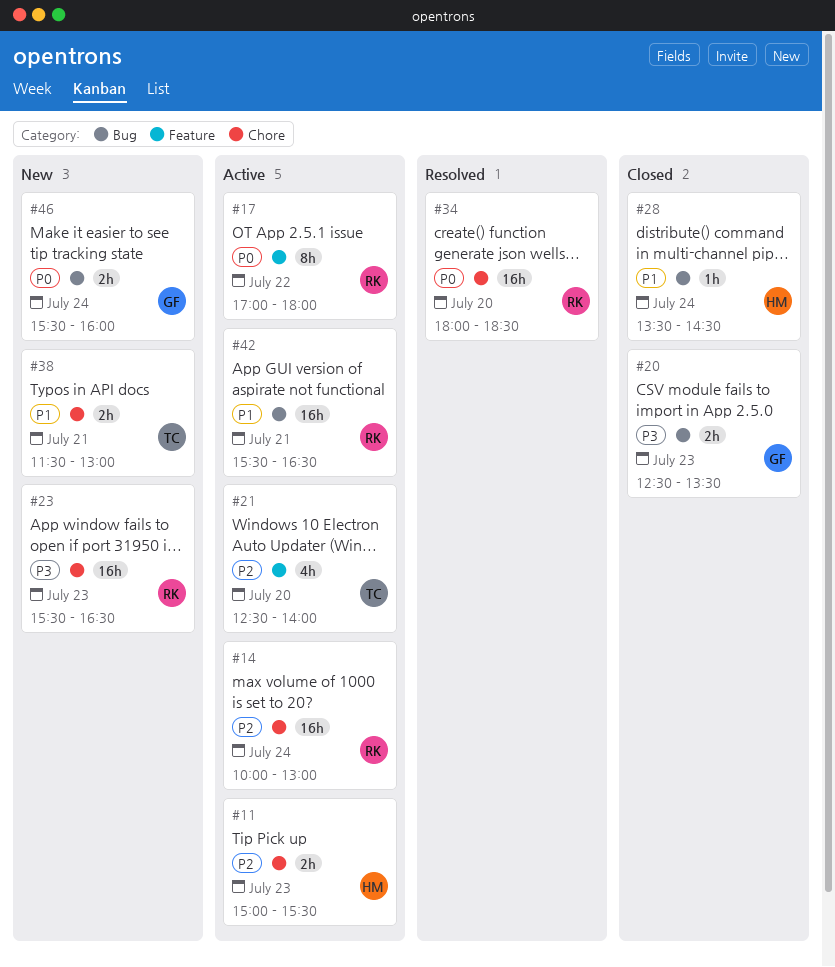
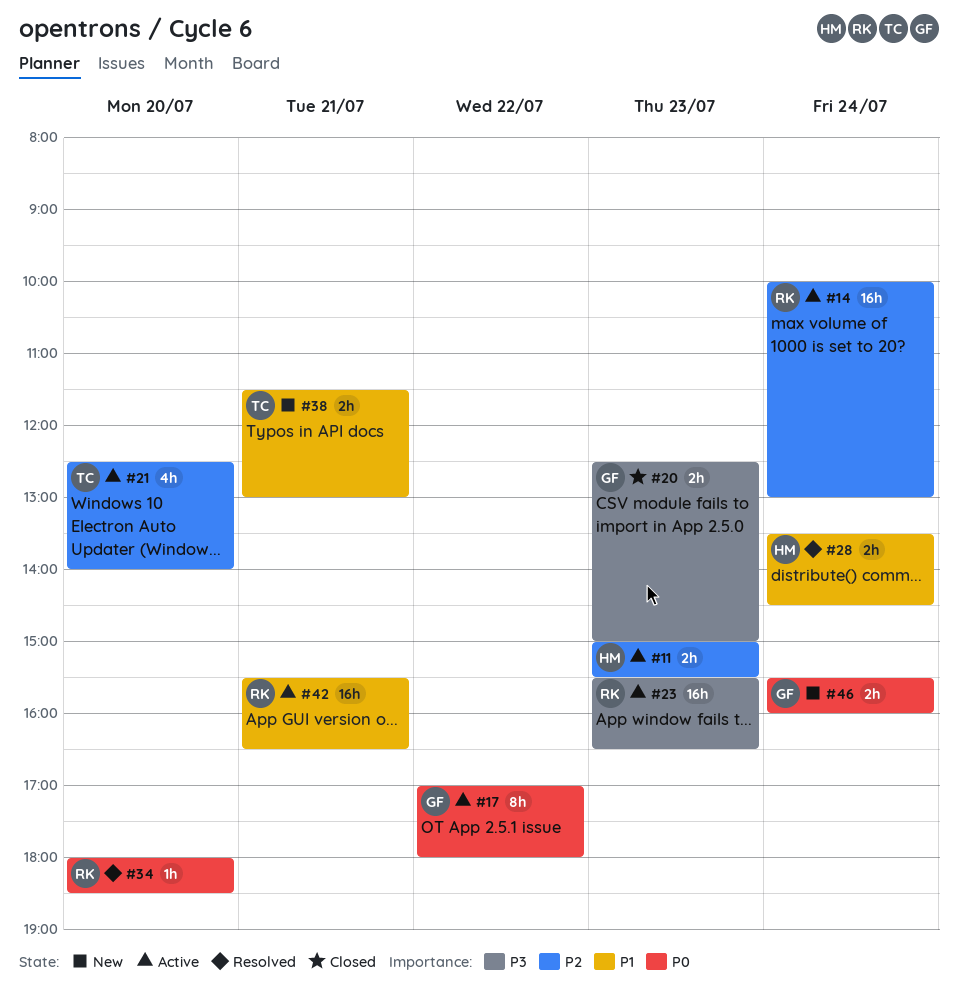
#17, owner: RK -> GF
#20, ends: 13:30 -> 15:00
#23, status: New -> Active
#28, status: Closed -> Resolved
#28, estimate: 1h -> 2h
#34, estimate: 16h -> 1h

